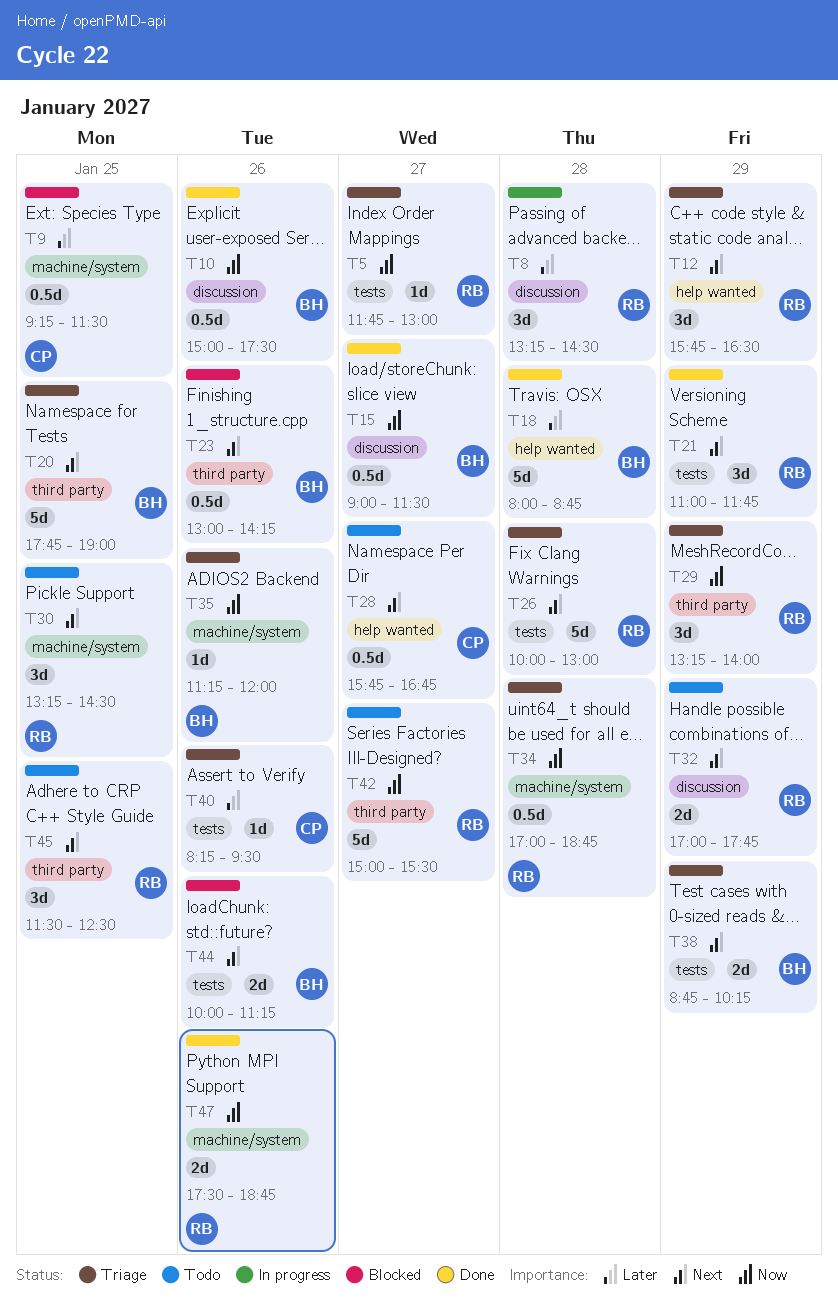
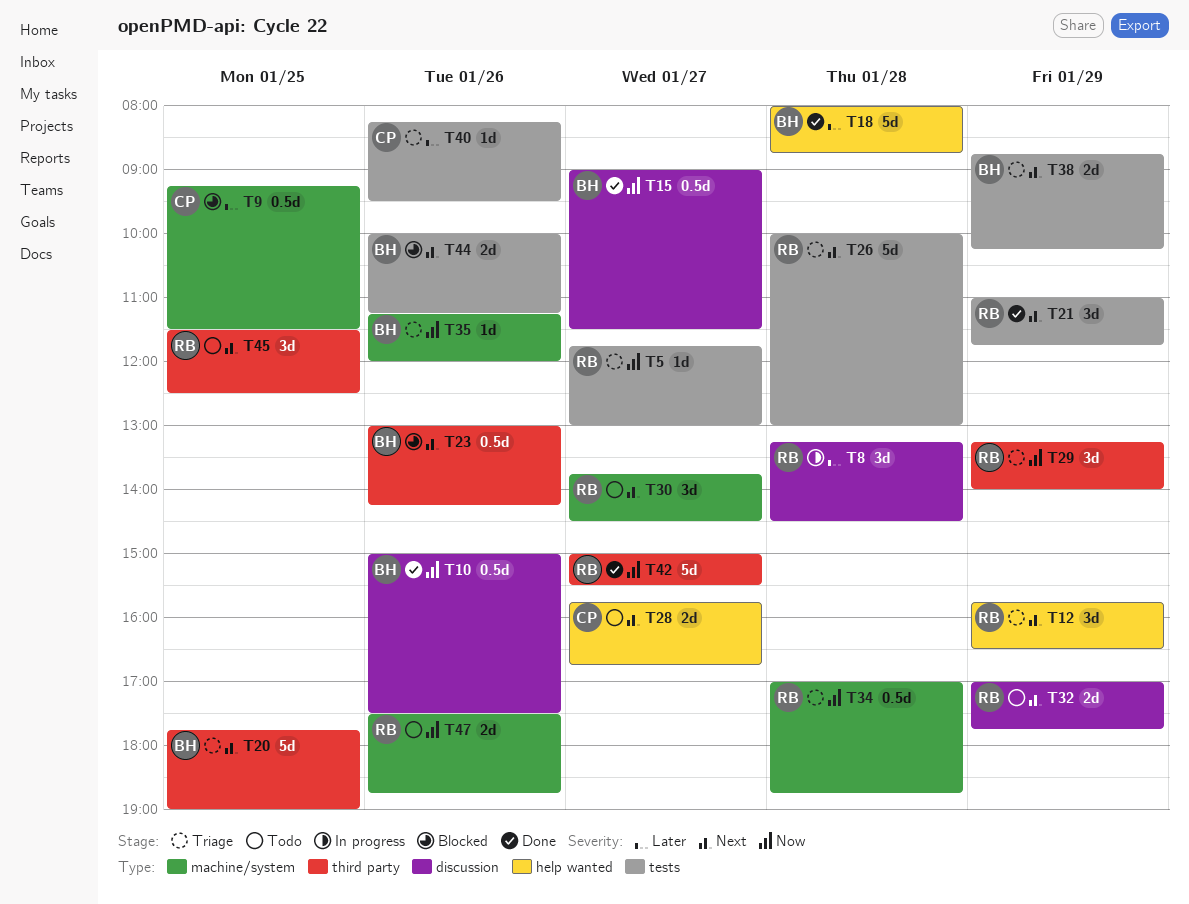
T28, estimate: 0.5d -> 2d
T30, day: Jan 25 -> Jan 27
T30, begins: 13:15 -> 13:45
T42, status: Todo -> Done
T47, status: Done -> Todo

